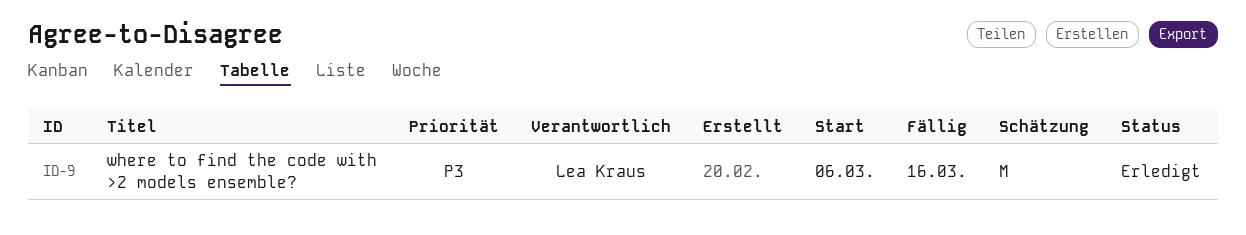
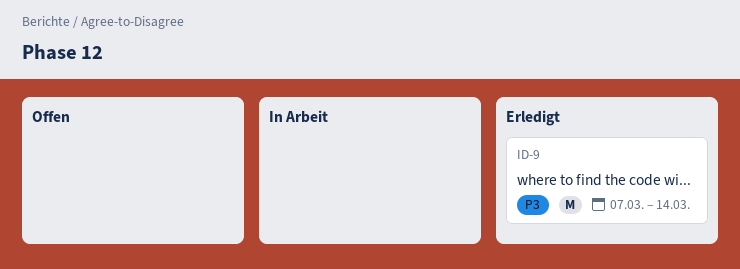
ID-9, start: Mar 6 -> Mar 7
ID-9, due: Mar 16 -> Mar 14

